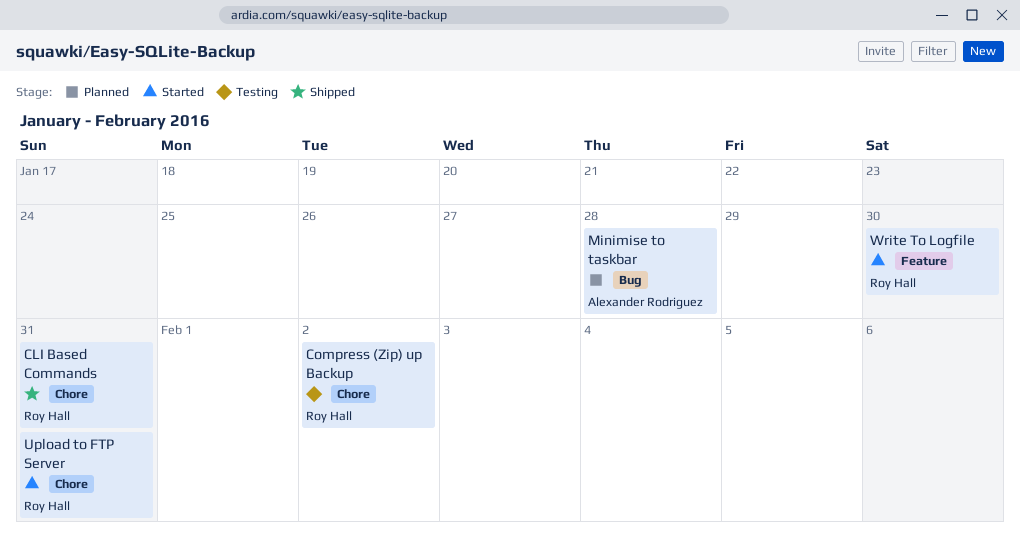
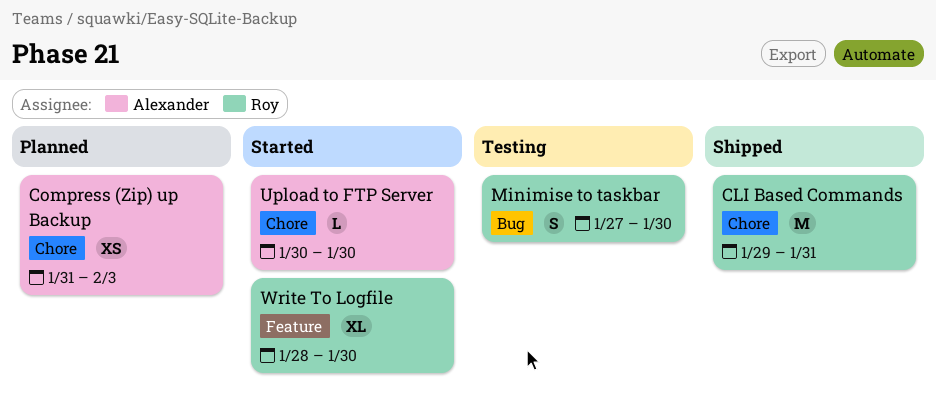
Compress (Zip) up Backup, status: Testing -> Planned
Compress (Zip) up Backup, owner: Roy Hall -> Alexander Rodriguez
Compress (Zip) up Backup, due: Feb 2 -> Feb 3
Minimise to taskbar, status: Planned -> Testing
Minimise to taskbar, owner: Alexander Rodriguez -> Roy Hall
Minimise to taskbar, due: Jan 28 -> Jan 30
Upload to FTP Server, owner: Roy Hall -> Alexander Rodriguez
Upload to FTP Server, due: Jan 31 -> Jan 30

